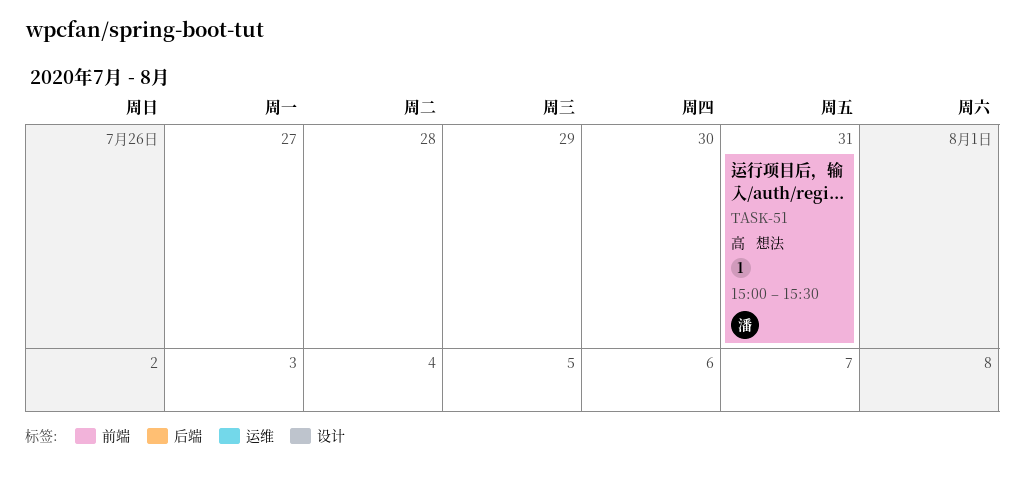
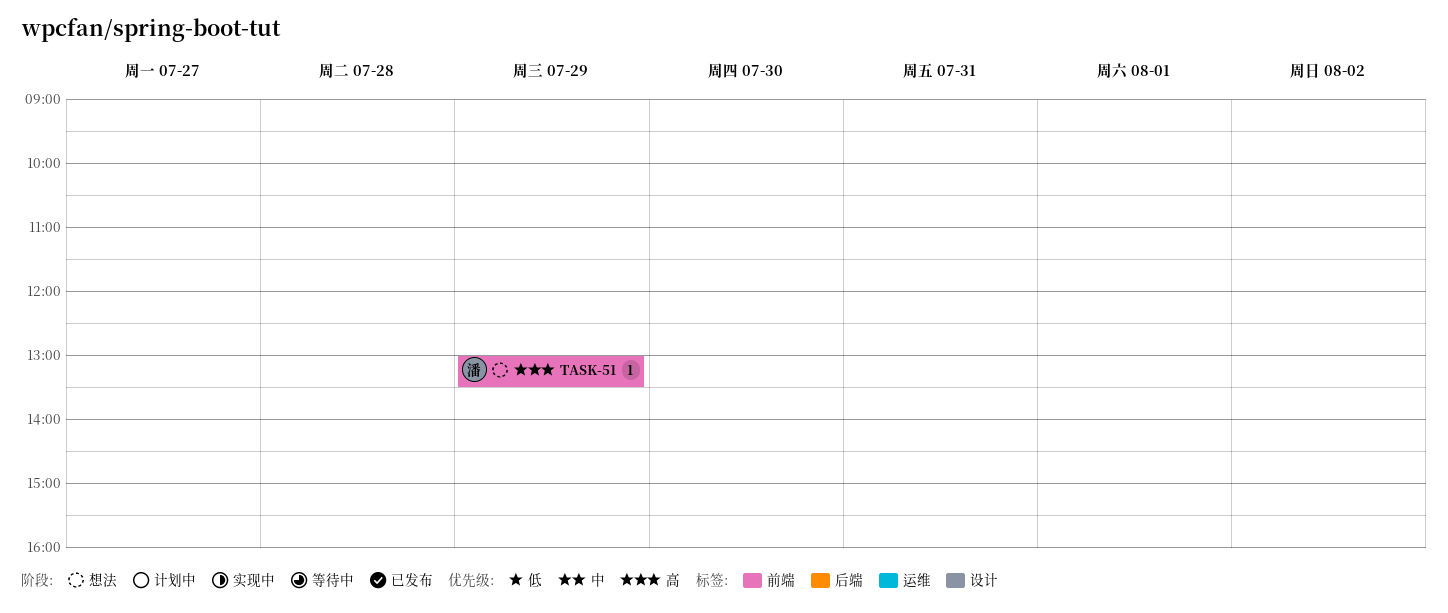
TASK-51, day: Jul 31 -> Jul 29
TASK-51, begins: 15:00 -> 13:00
TASK-51, ends: 15:30 -> 13:30

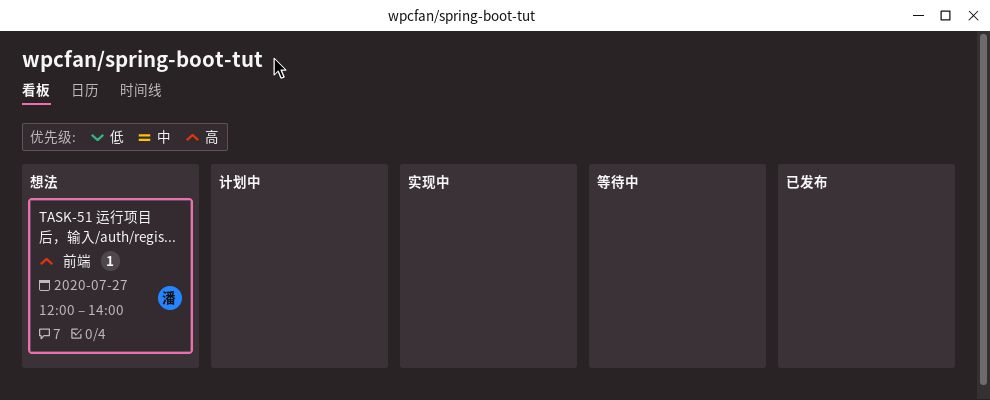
TASK-51, day: Jul 29 -> Jul 27
TASK-51, begins: 13:00 -> 12:00
TASK-51, ends: 13:30 -> 14:00

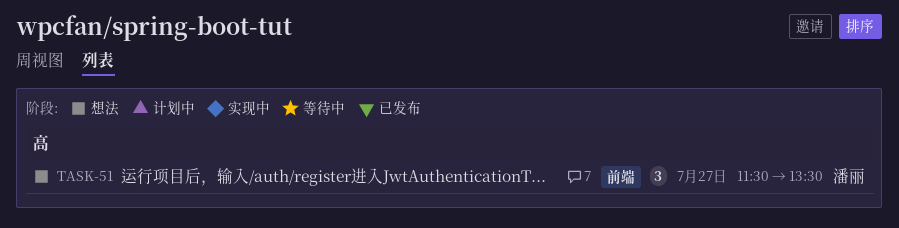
TASK-51, estimate: 1 -> 3
TASK-51, begins: 12:00 -> 11:30
TASK-51, ends: 14:00 -> 13:30

